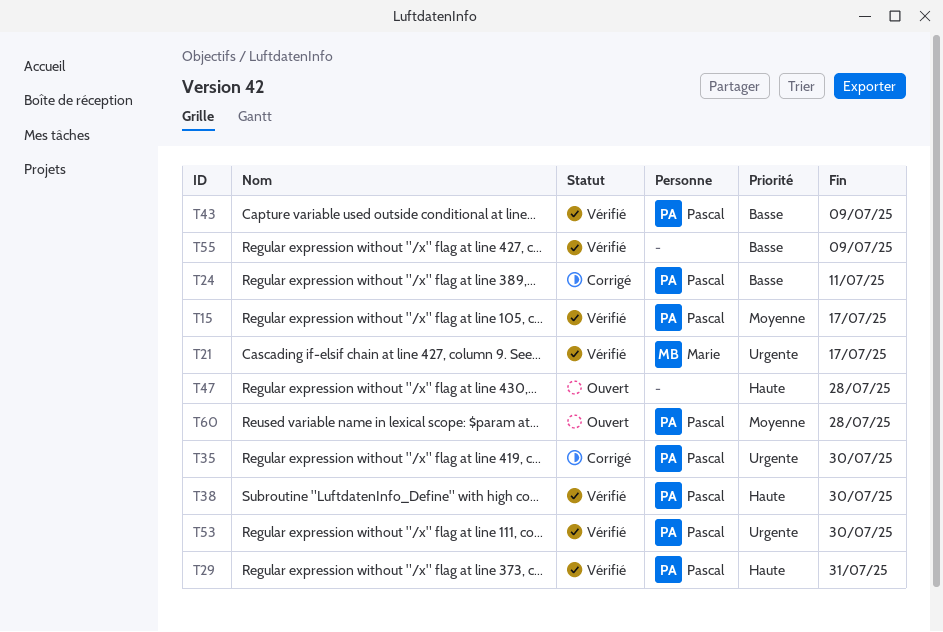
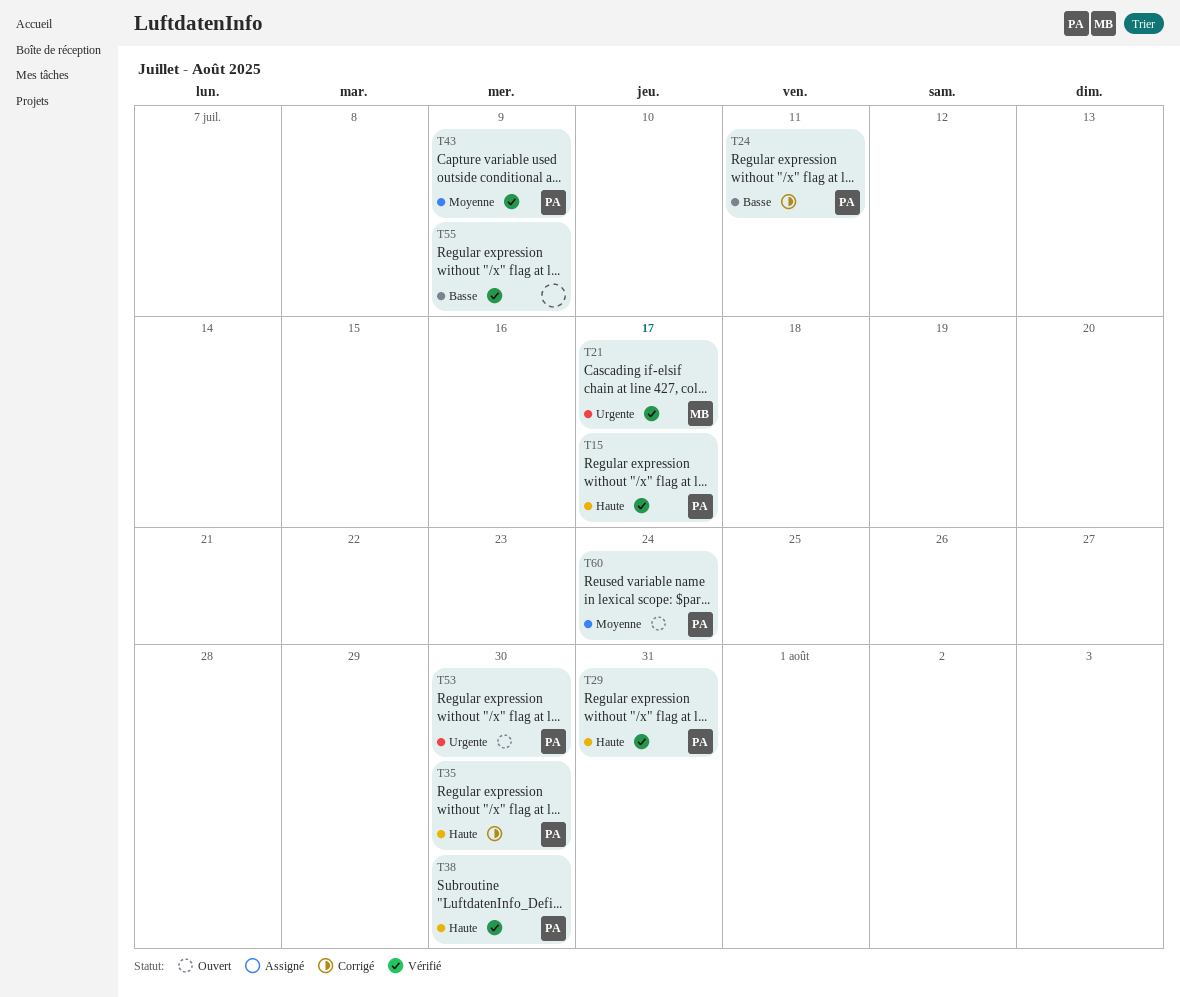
T15, priority: Moyenne -> Haute
T35, priority: Urgente -> Haute
T43, priority: Basse -> Moyenne
T47: present -> none
T53, status: Vérifié -> Ouvert
T60, due: Jul 28 -> Jul 24

